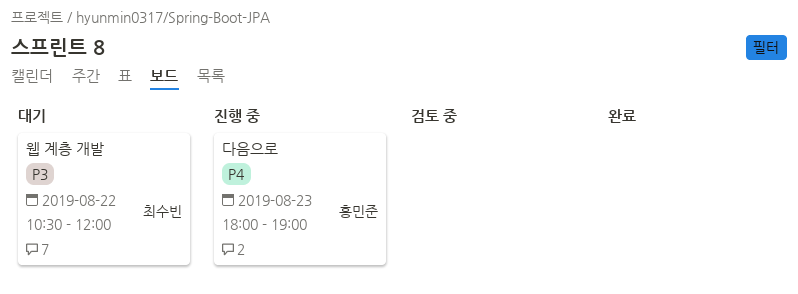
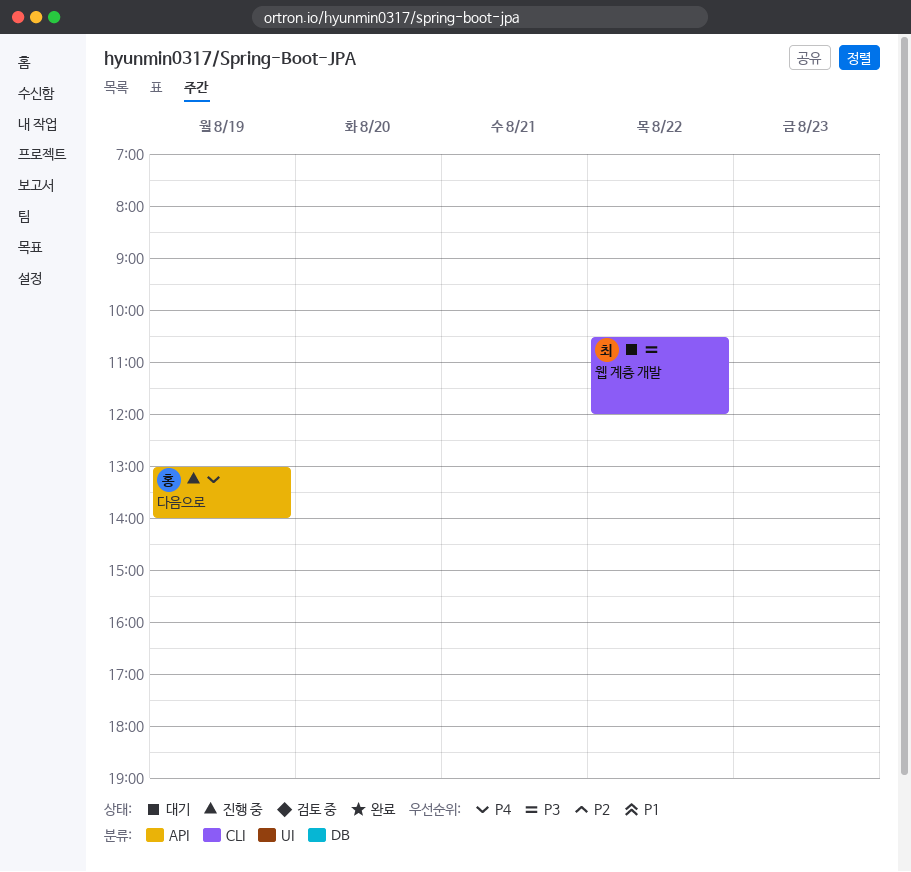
다음으로, day: Aug 23 -> Aug 19
다음으로, begins: 18:00 -> 13:00
다음으로, ends: 19:00 -> 14:00

